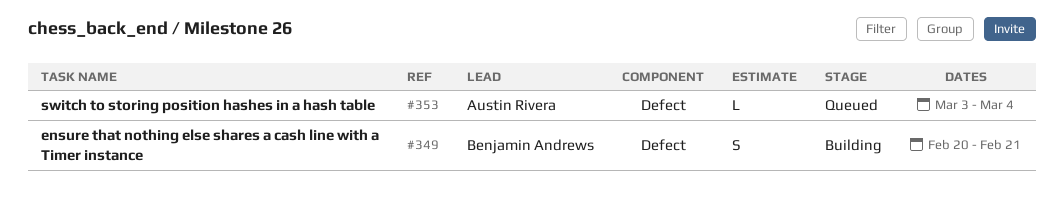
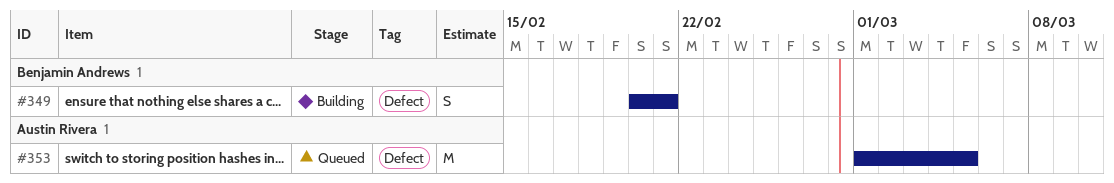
#353, estimate: L -> M
#353, start: Mar 3 -> Mar 1
#353, due: Mar 4 -> Mar 5

